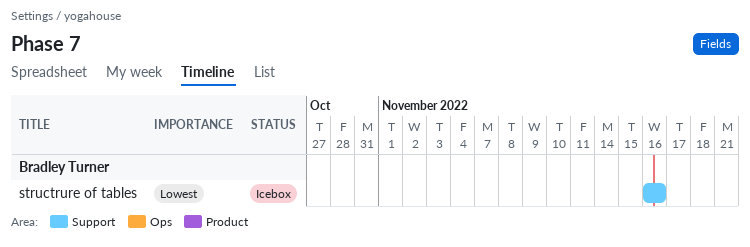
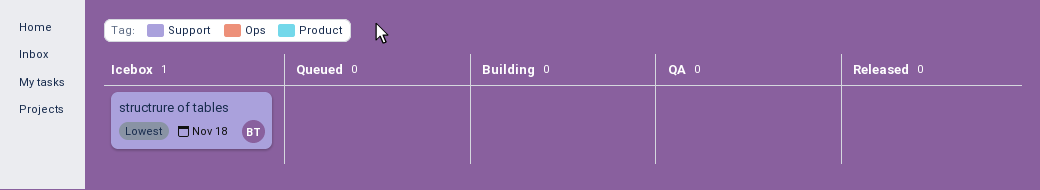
structrure of tables, due: Nov 16 -> Nov 18

